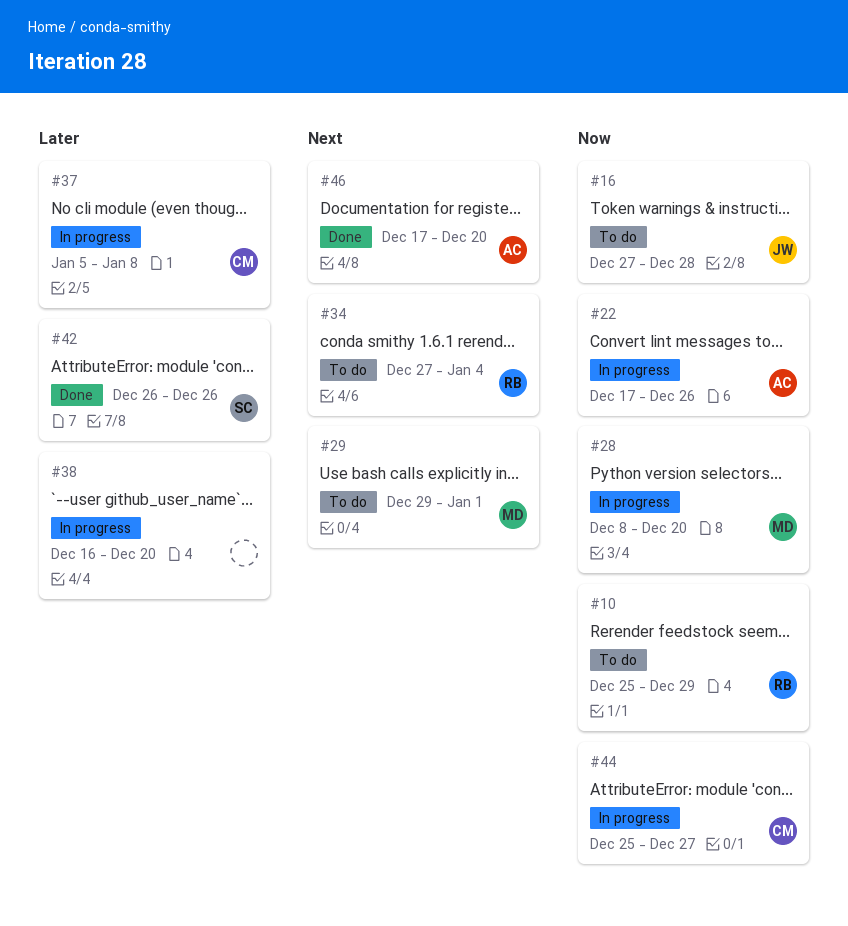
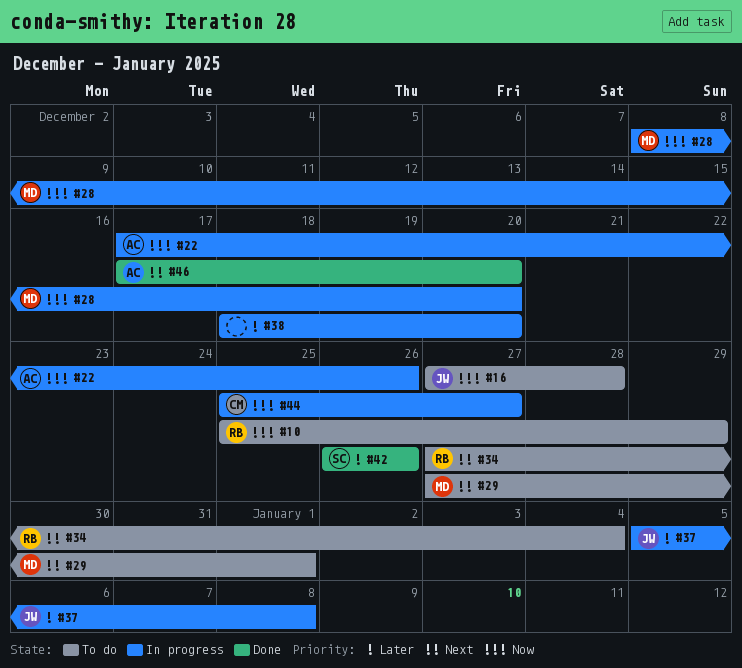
#29, start: Dec 29 -> Dec 27
#37, owner: CM -> JW
#38, start: Dec 16 -> Dec 18

